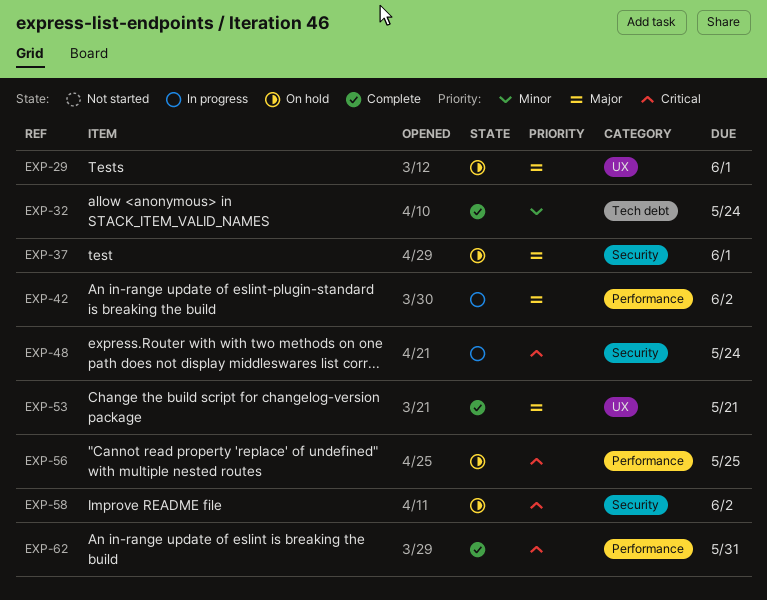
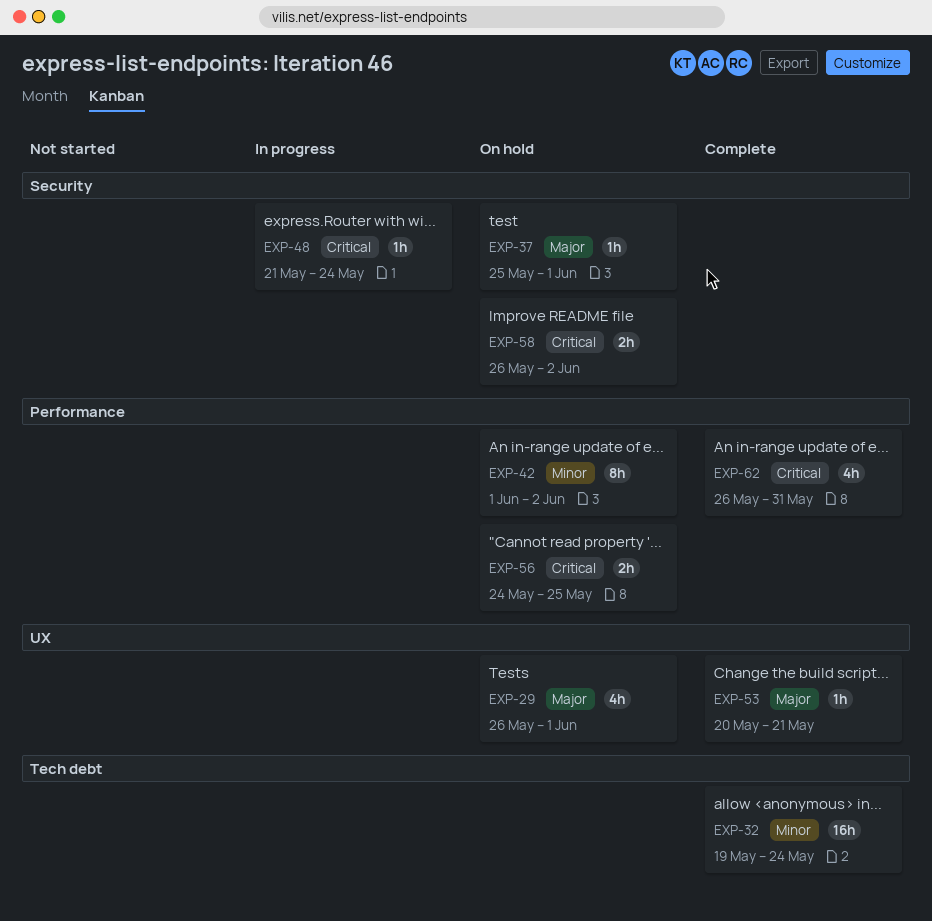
EXP-42, status: In progress -> On hold
EXP-42, priority: Major -> Minor

